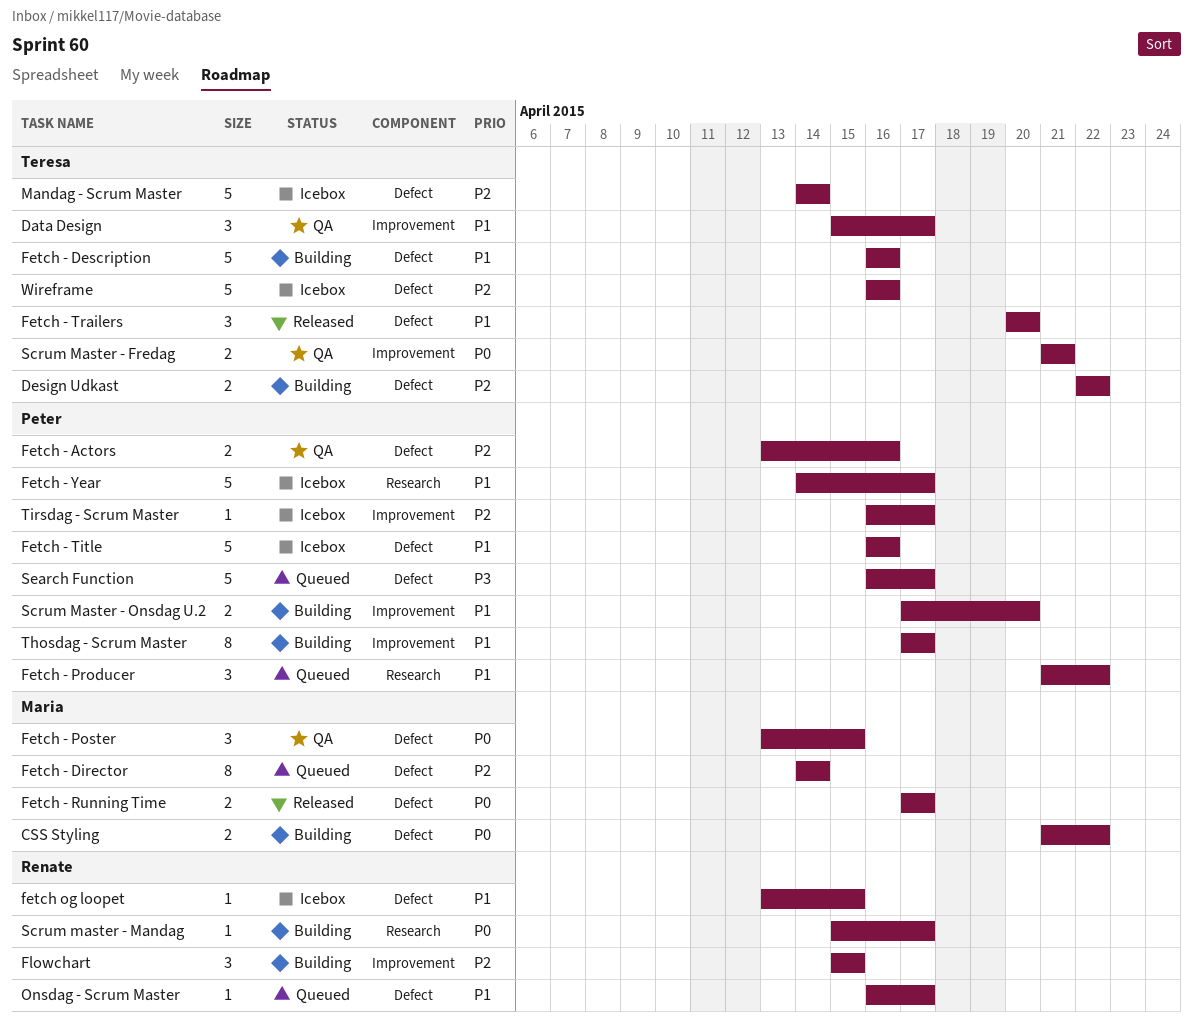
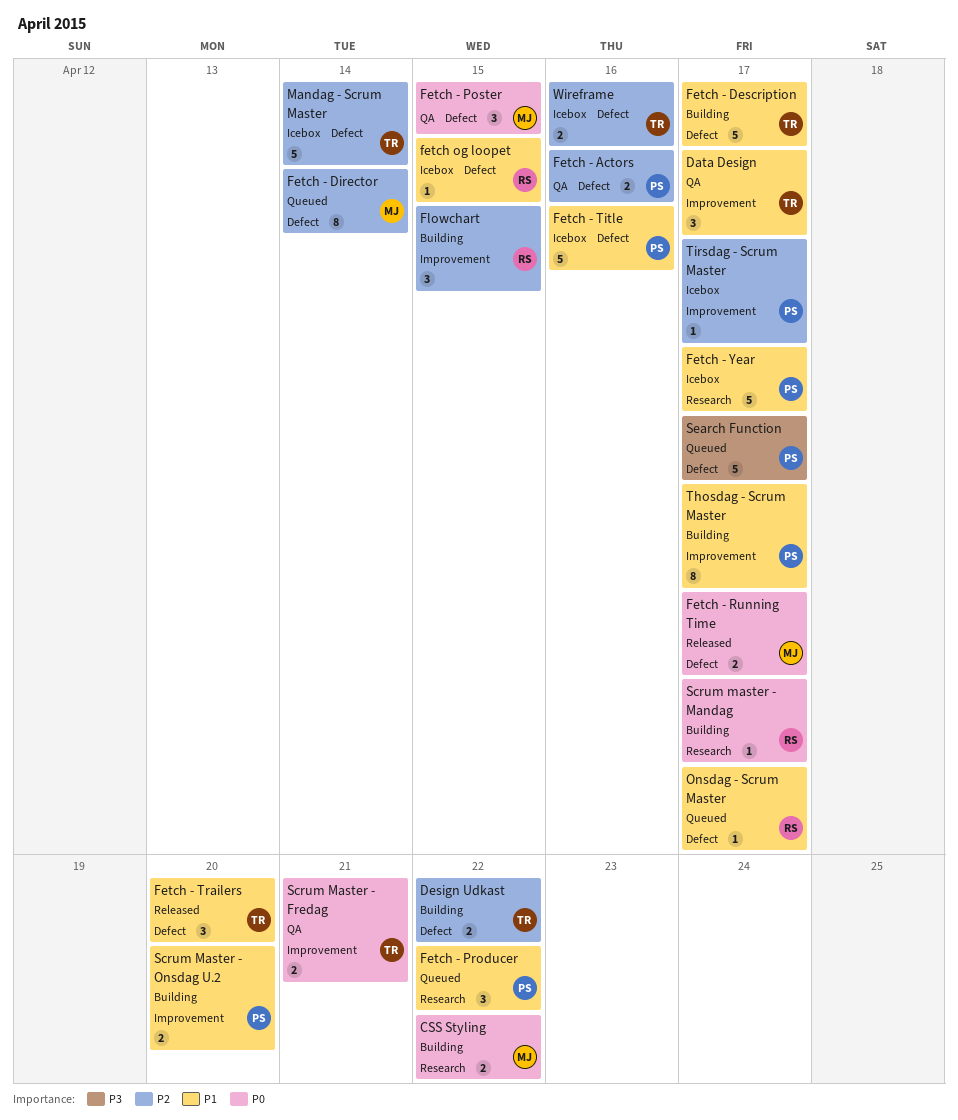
CSS Styling, label: Defect -> Research
Fetch - Description, due: Apr 16 -> Apr 17
Wireframe, estimate: 5 -> 2

